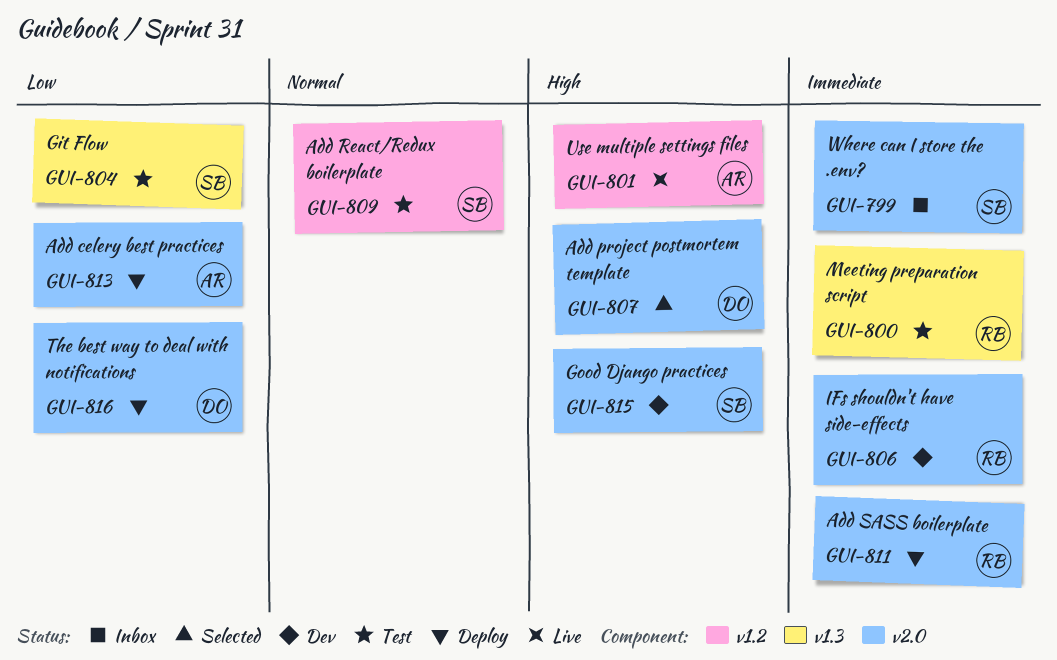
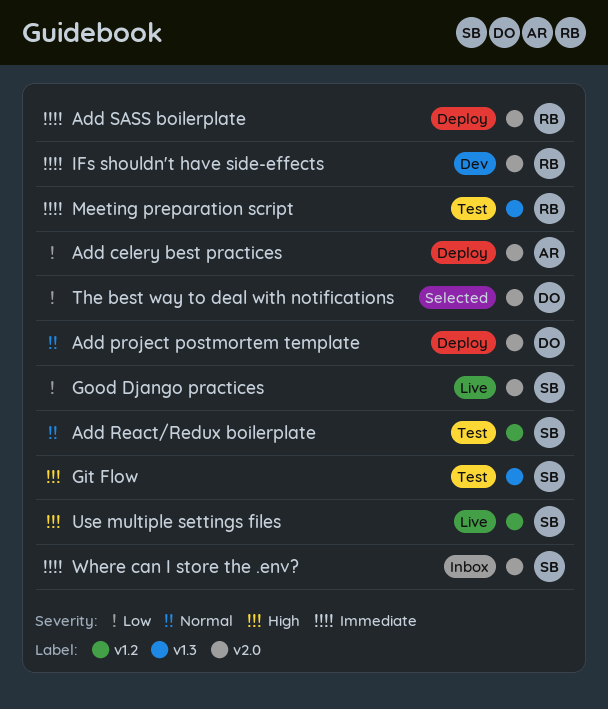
Add project postmortem template, status: Selected -> Deploy
Add project postmortem template, priority: High -> Normal
Git Flow, priority: Low -> High
Good Django practices, status: Dev -> Live
Good Django practices, priority: High -> Low
The best way to deal with notifications, status: Deploy -> Selected
Use multiple settings files, owner: AR -> SB

